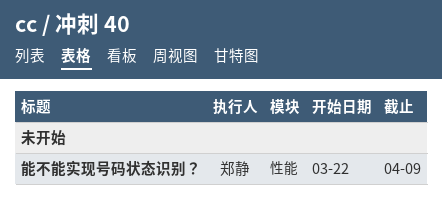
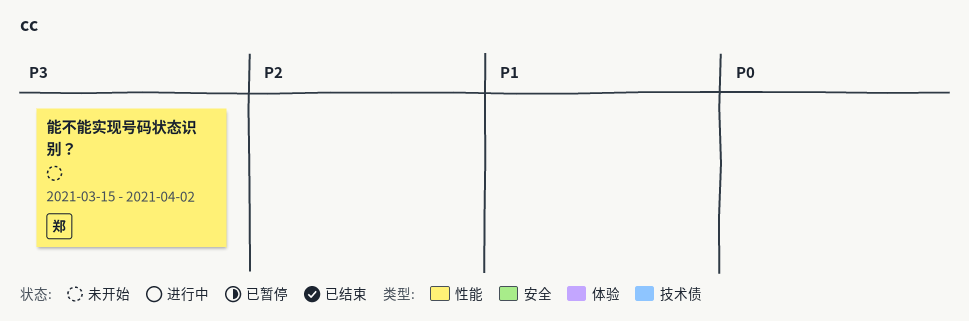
能不能实现号码状态识别？, start: Mar 22 -> Mar 15
能不能实现号码状态识别？, due: Apr 9 -> Apr 2

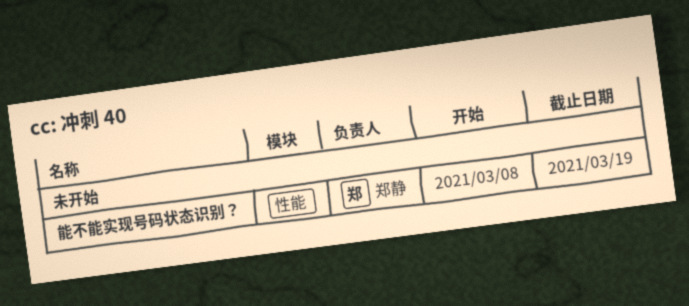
能不能实现号码状态识别？, start: Mar 15 -> Mar 8
能不能实现号码状态识别？, due: Apr 2 -> Mar 19

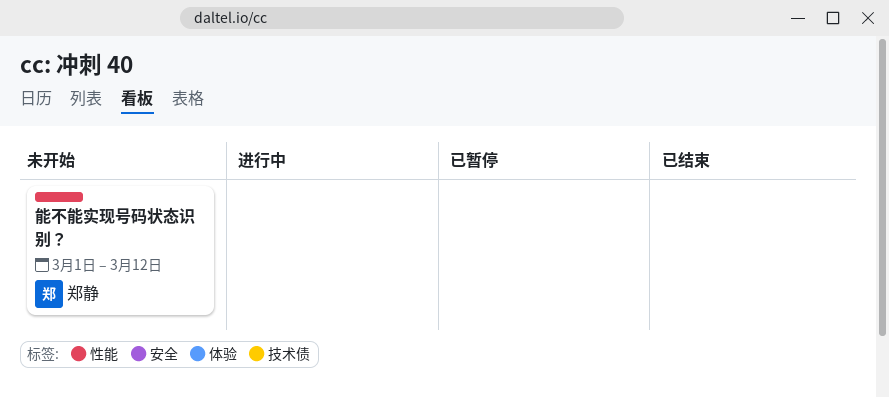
能不能实现号码状态识别？, start: Mar 8 -> Mar 1
能不能实现号码状态识别？, due: Mar 19 -> Mar 12

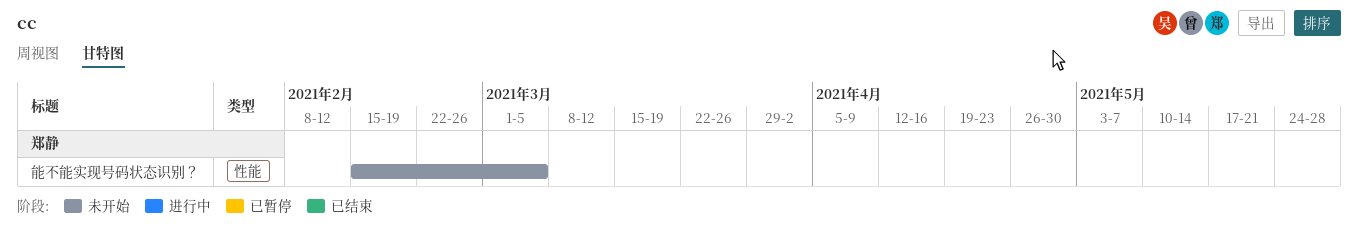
能不能实现号码状态识别？, start: Mar 1 -> Feb 15
能不能实现号码状态识别？, due: Mar 12 -> Mar 5

